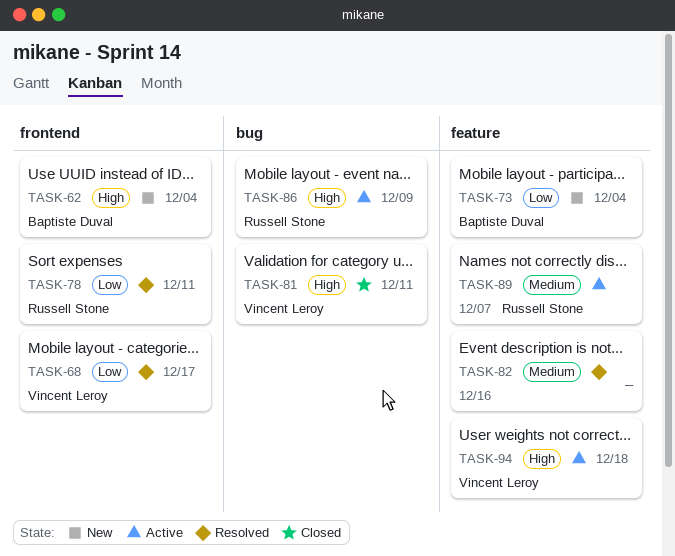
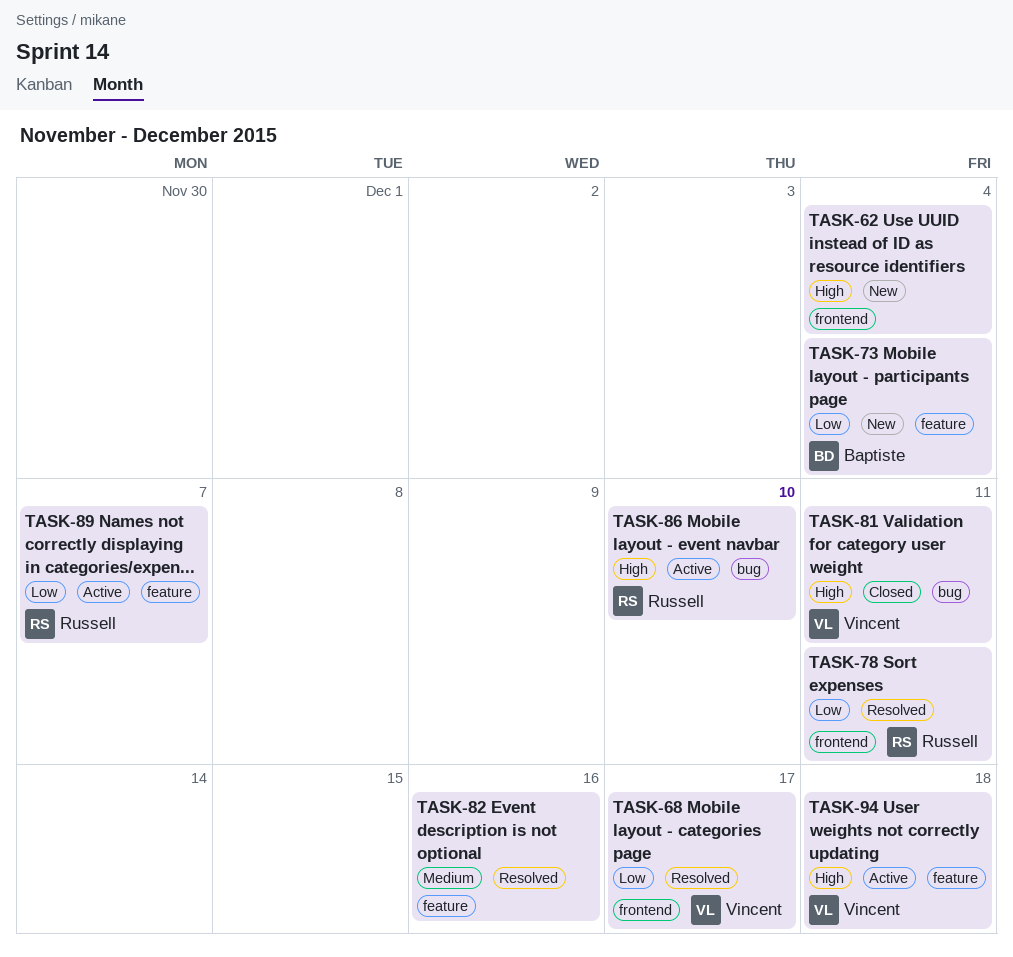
TASK-62, owner: Baptiste Duval -> none
TASK-86, due: Dec 9 -> Dec 10
TASK-89, priority: Medium -> Low

